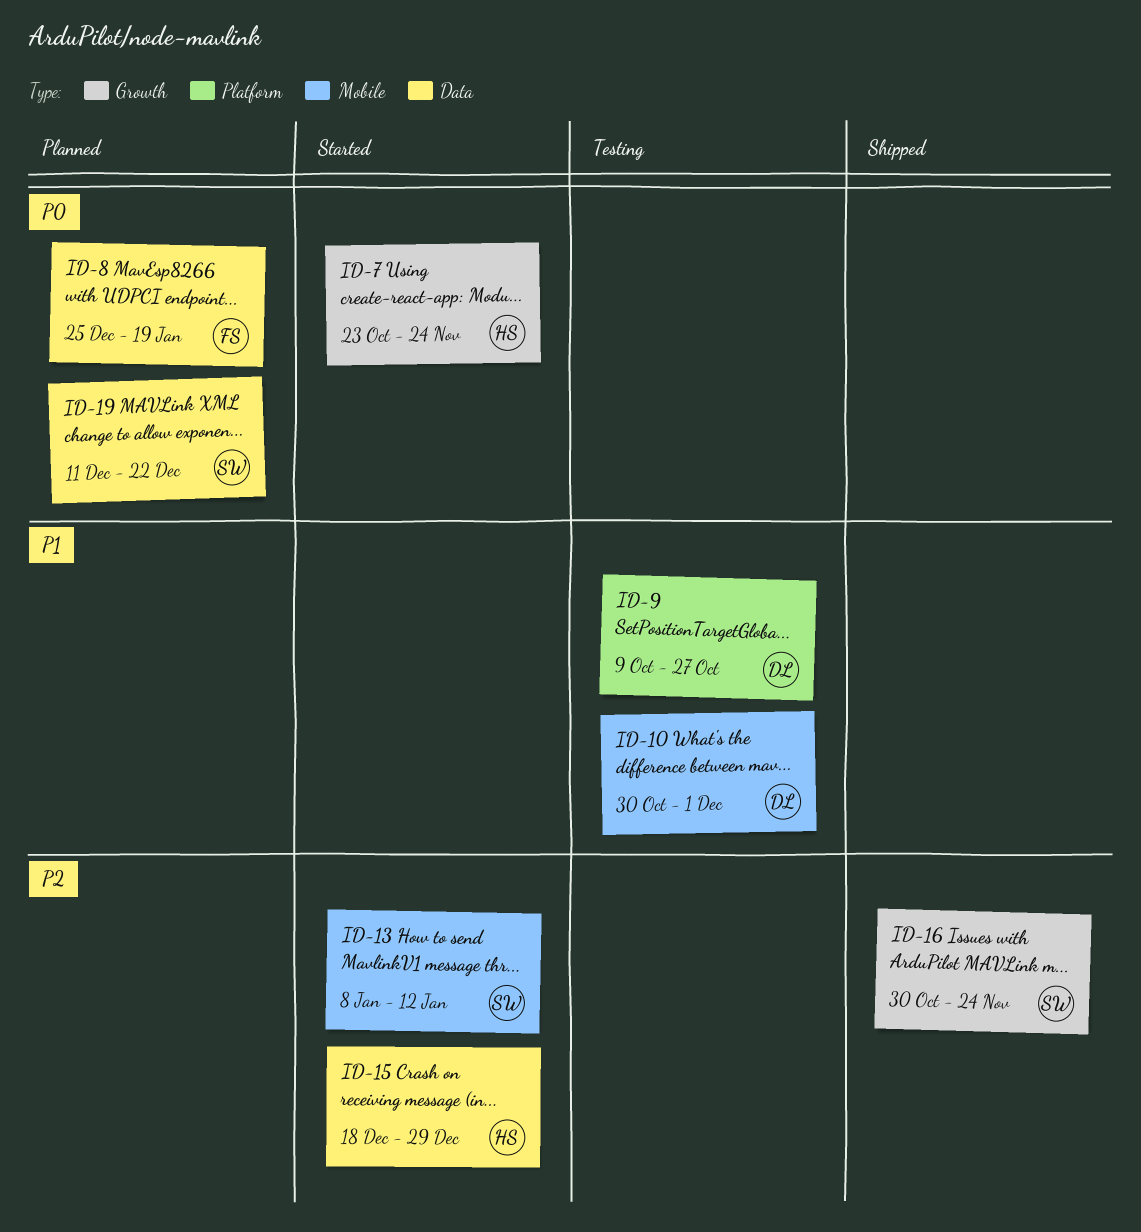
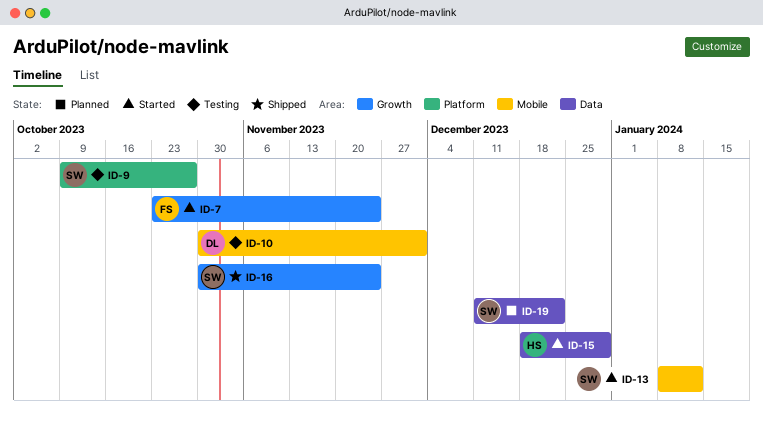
ID-7, owner: HS -> FS
ID-8: present -> none
ID-9, owner: DL -> SW

